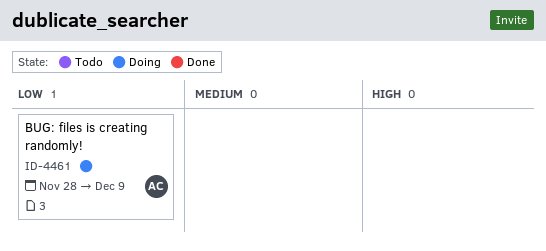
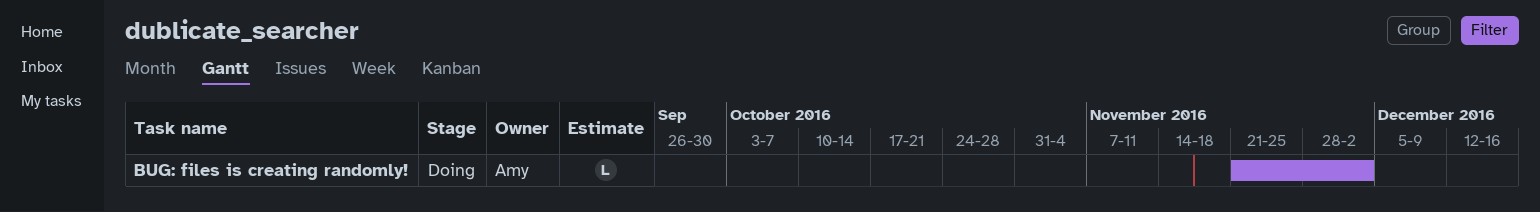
BUG: files is creating randomly!, start: Nov 28 -> Nov 21
BUG: files is creating randomly!, due: Dec 9 -> Dec 2

